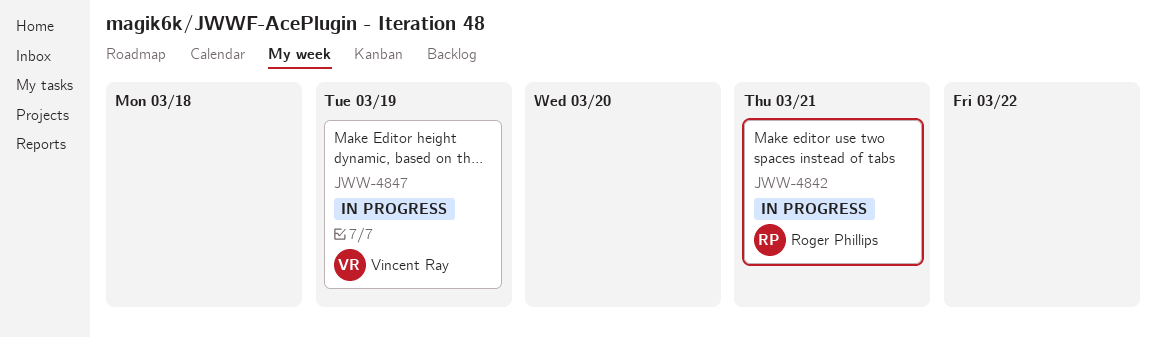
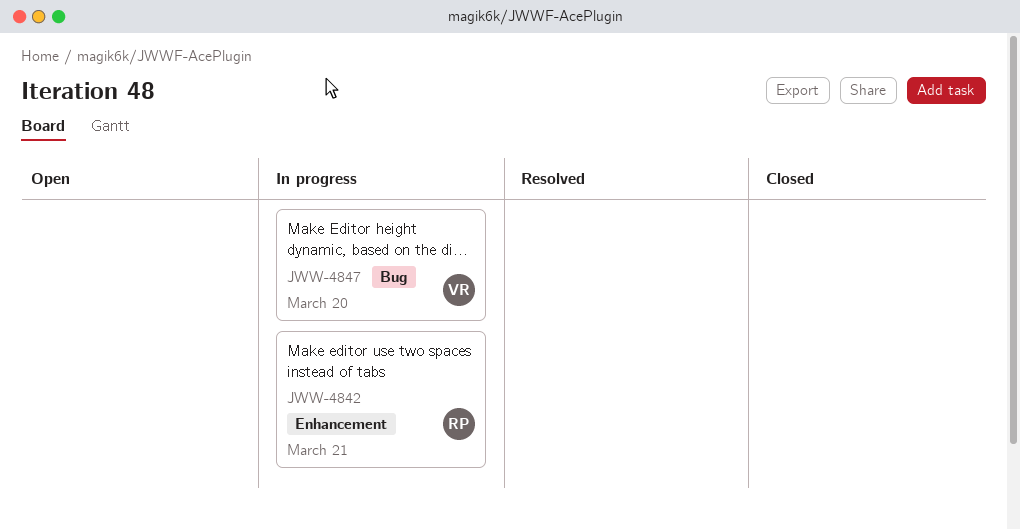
JWW-4847, due: Mar 19 -> Mar 20

